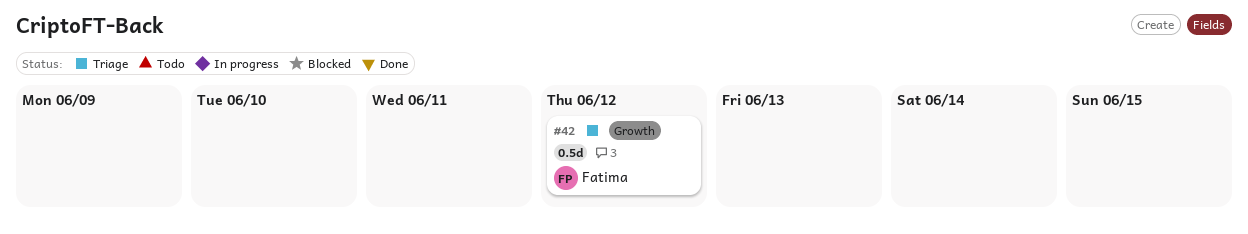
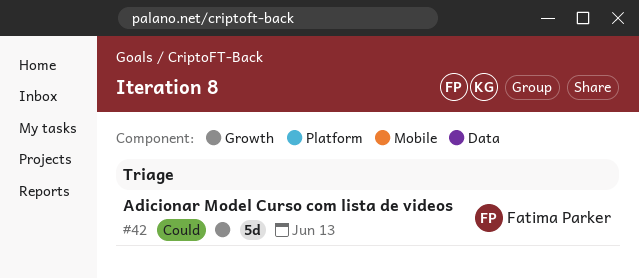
#42, estimate: 0.5d -> 5d
#42, due: Jun 12 -> Jun 13

